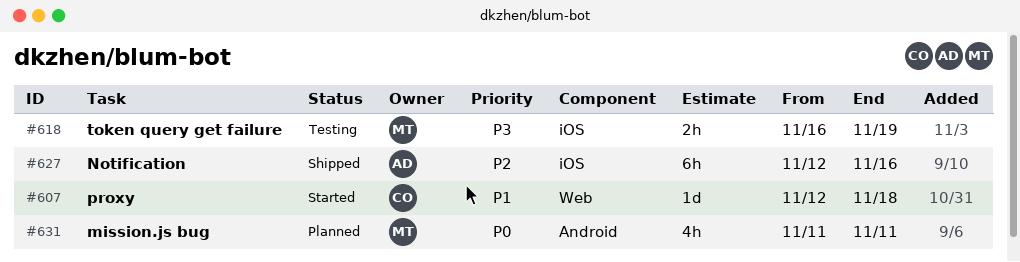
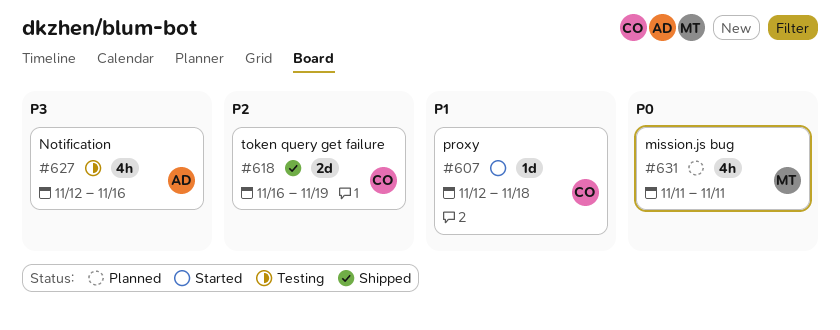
#618, status: Testing -> Shipped
#618, owner: MT -> CO
#618, priority: P3 -> P2
#618, estimate: 2h -> 2d
#627, status: Shipped -> Testing
#627, priority: P2 -> P3
#627, estimate: 6h -> 4h

